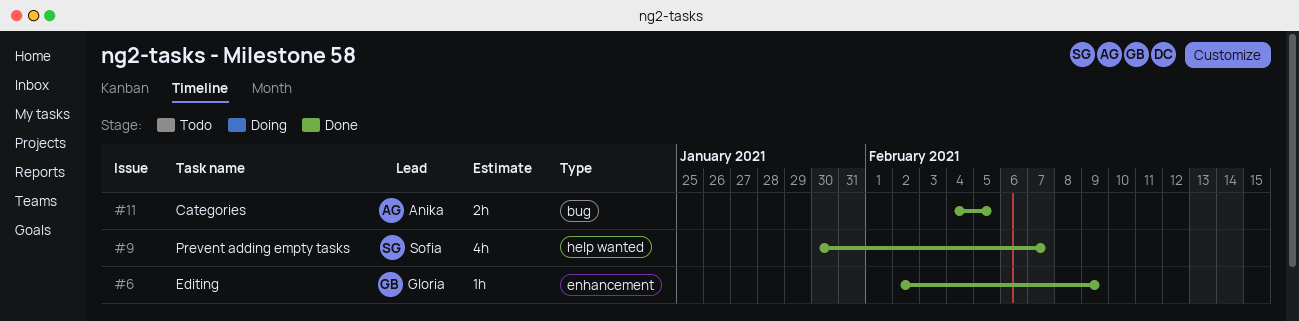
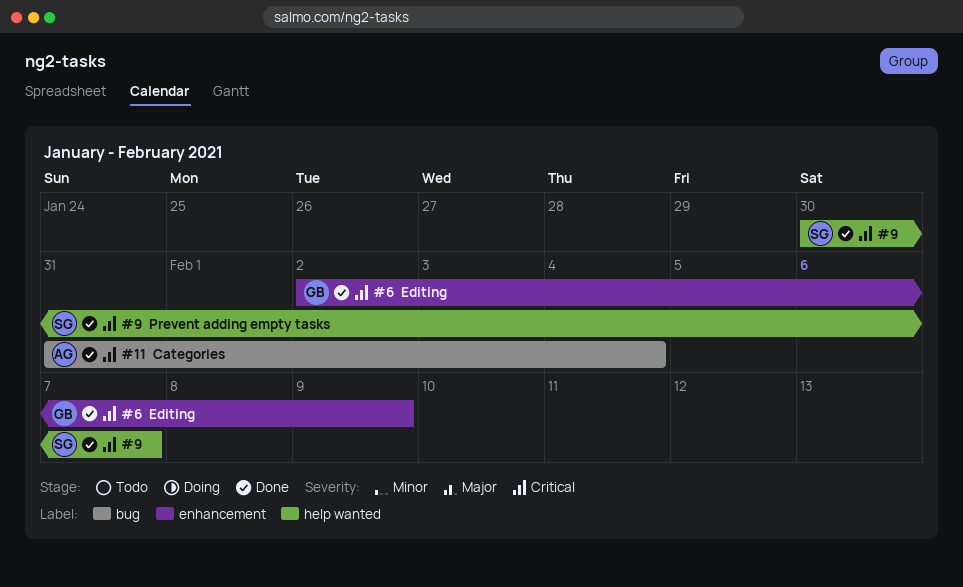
#11, start: Feb 4 -> Jan 31
#11, due: Feb 5 -> Feb 4

